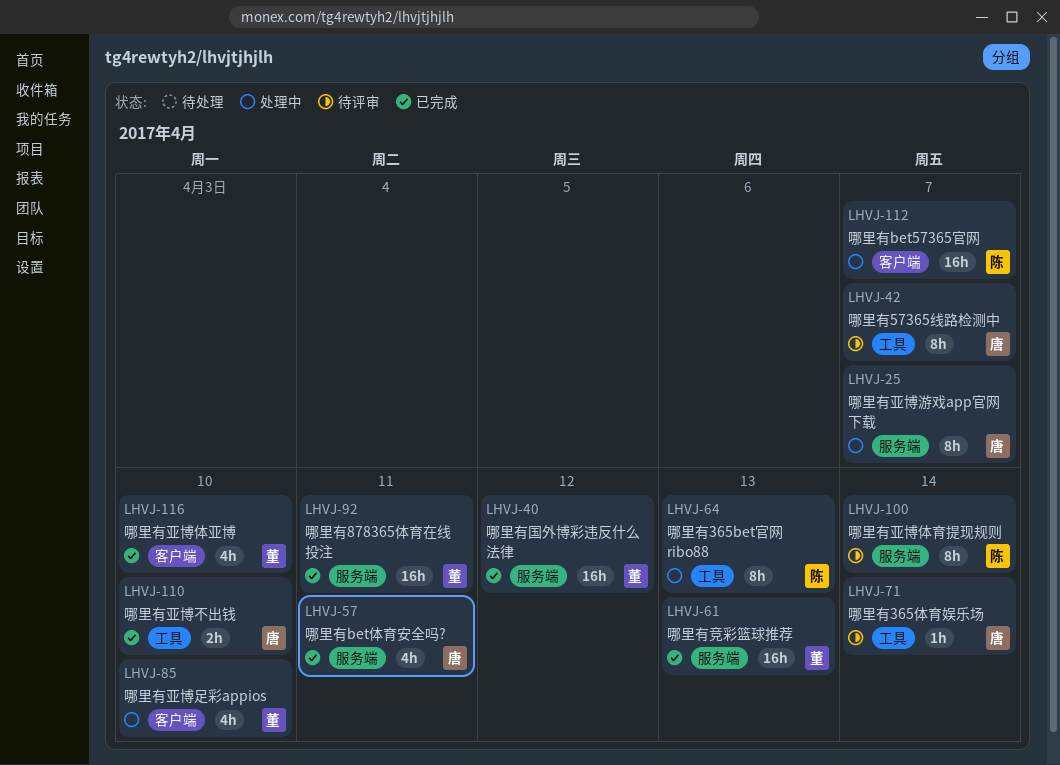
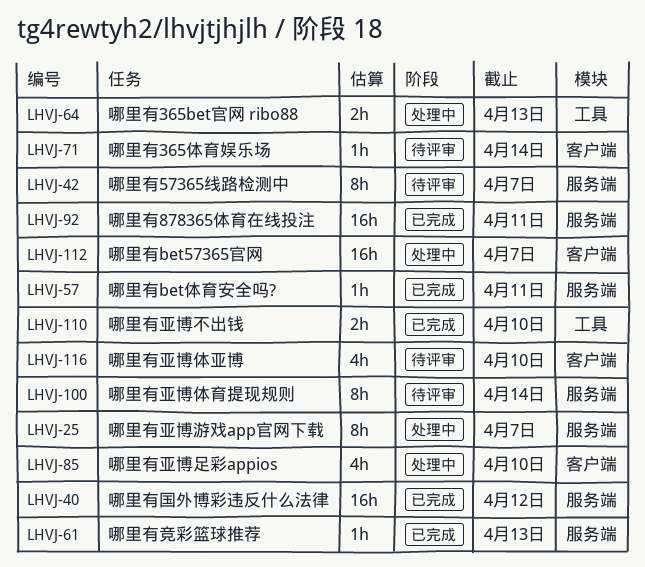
LHVJ-42, label: 工具 -> 服务端
LHVJ-57, estimate: 4h -> 1h
LHVJ-61, estimate: 16h -> 1h
LHVJ-64, estimate: 8h -> 2h
LHVJ-71, label: 工具 -> 客户端
LHVJ-116, status: 已完成 -> 待评审

